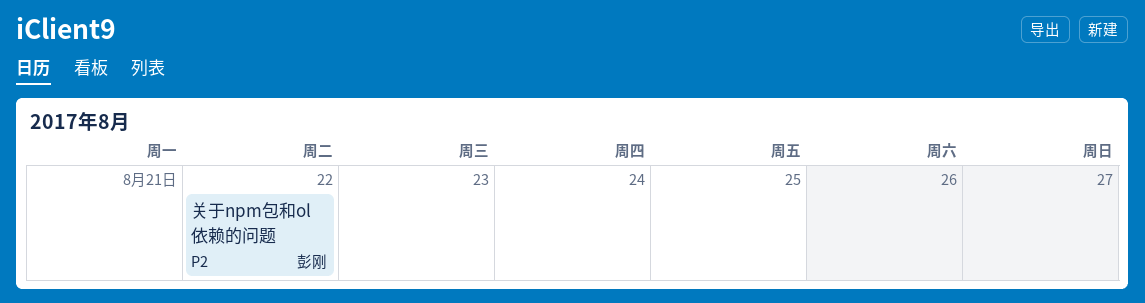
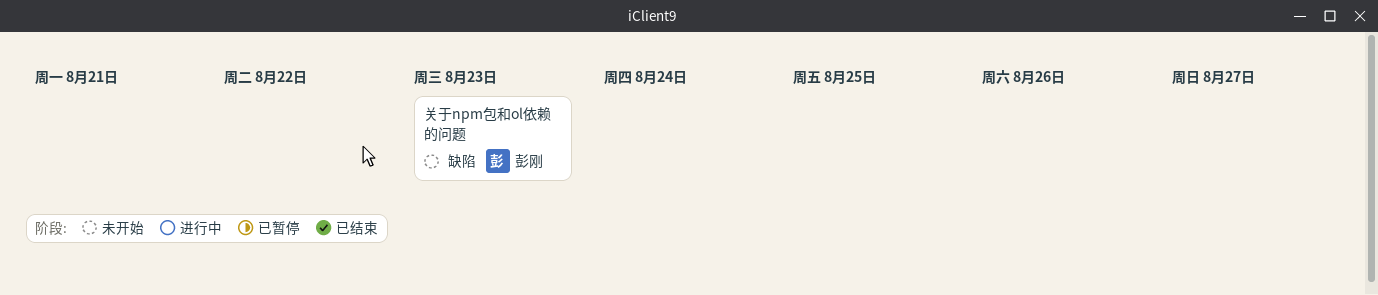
关于npm包和ol依赖的问题, due: Aug 22 -> Aug 23

